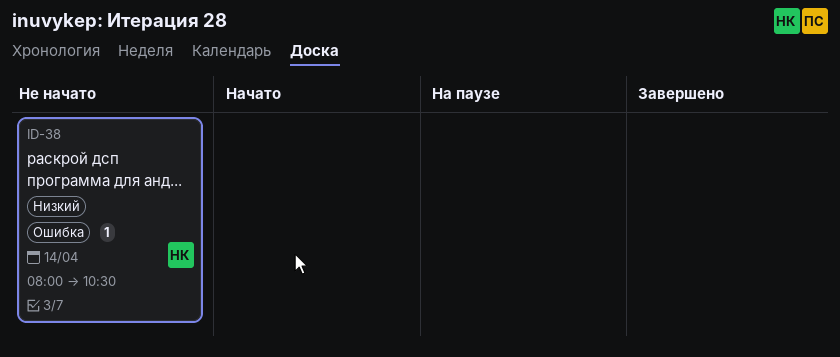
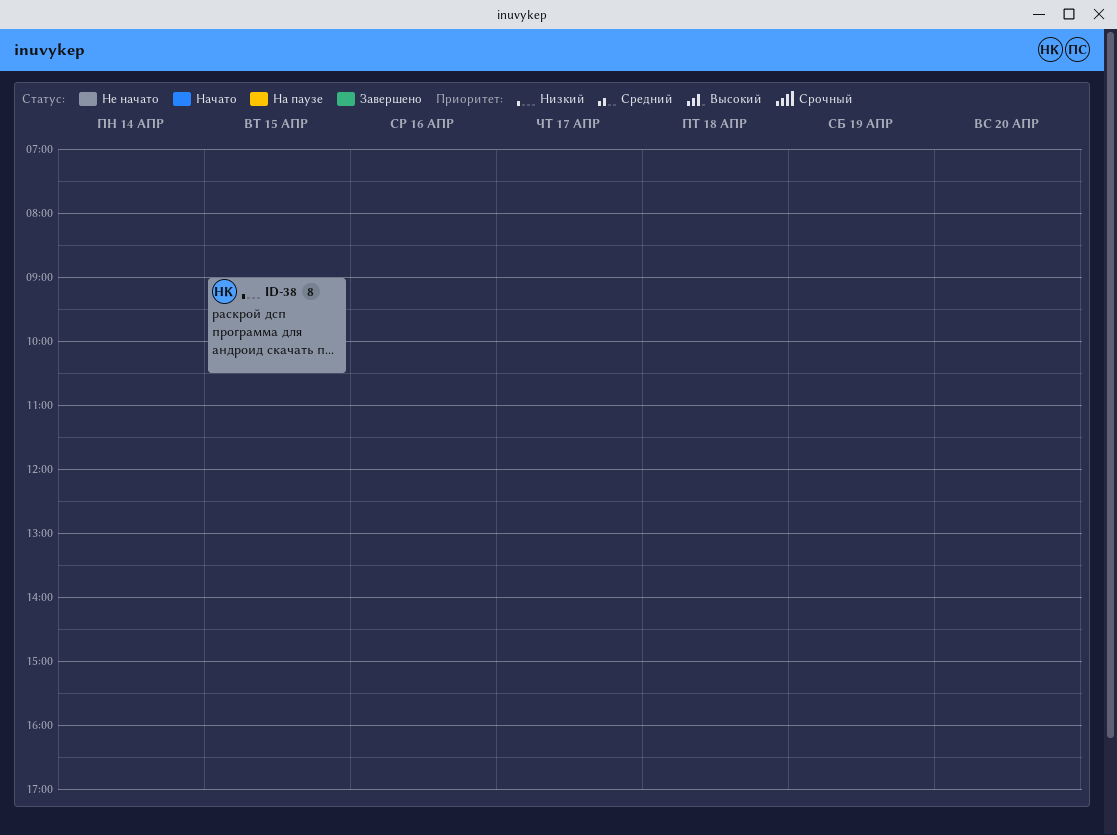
ID-38, estimate: 1 -> 8
ID-38, day: Apr 14 -> Apr 15
ID-38, begins: 08:00 -> 09:00

